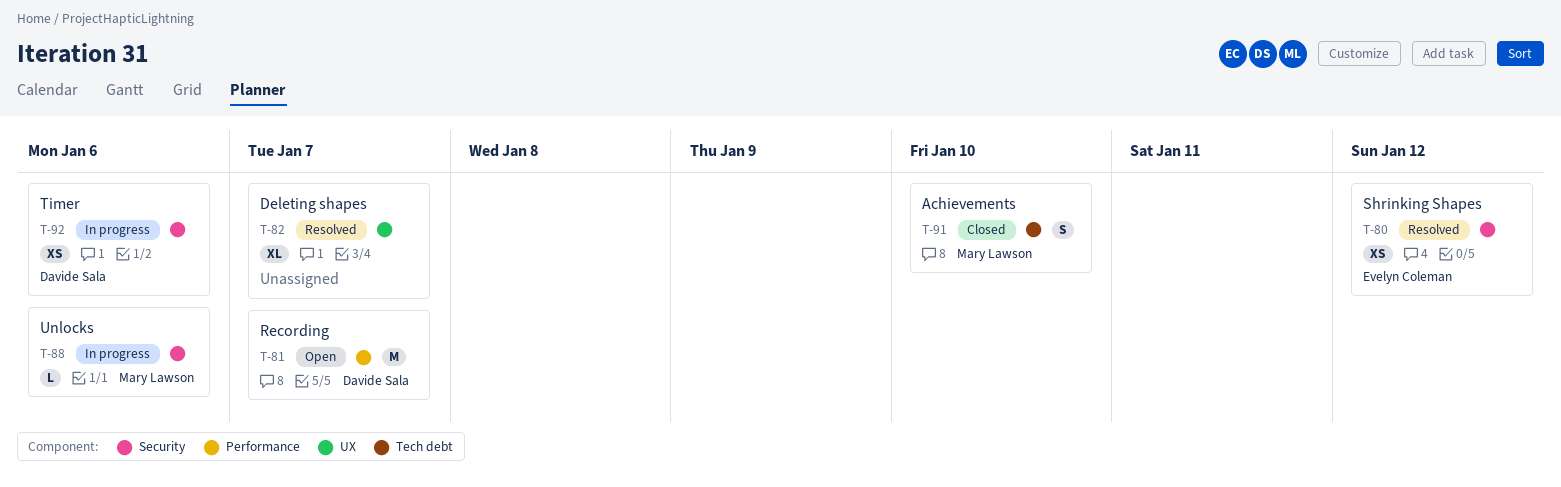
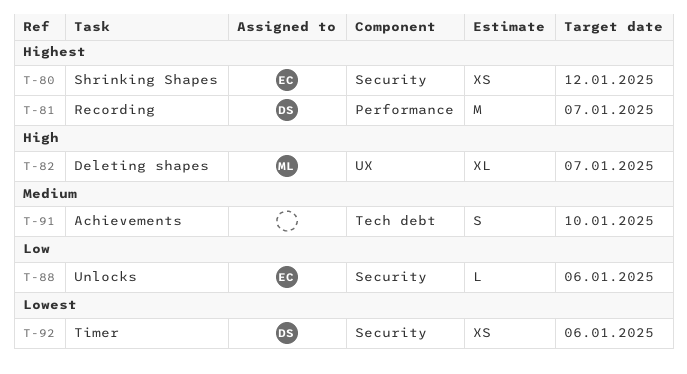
T-82, owner: none -> Mary Lawson
T-88, owner: Mary Lawson -> Evelyn Coleman
T-91, owner: Mary Lawson -> none

